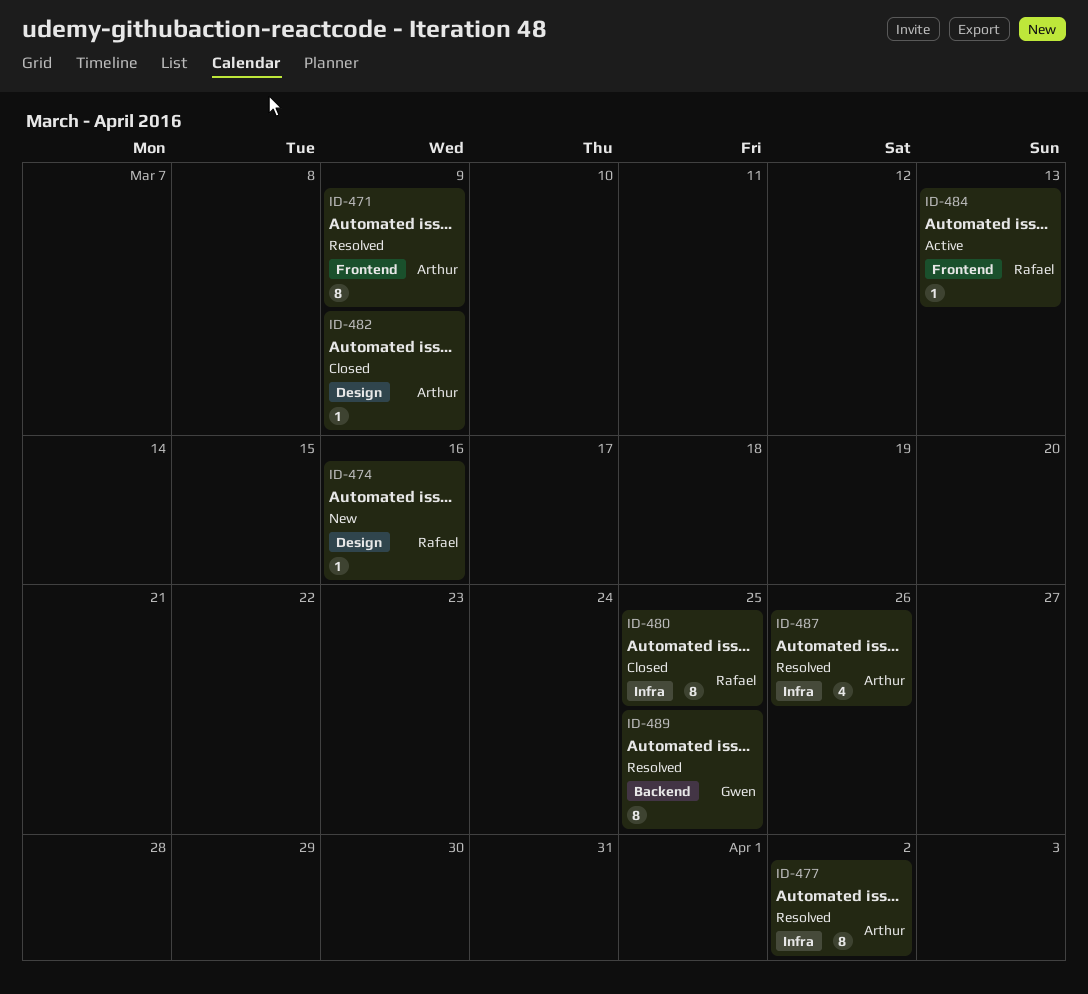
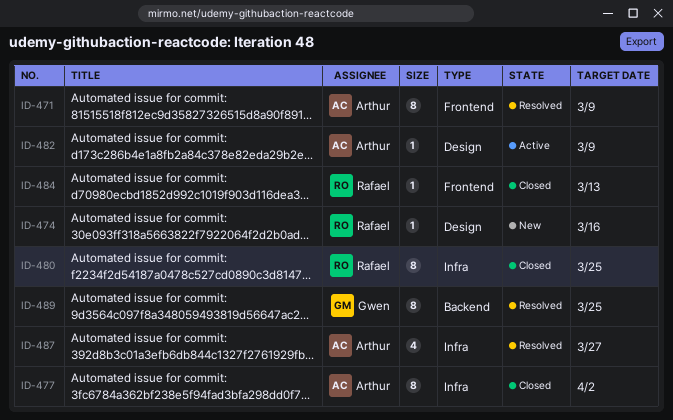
ID-477, status: Resolved -> Closed
ID-482, status: Closed -> Active
ID-484, status: Active -> Closed
ID-487, due: Mar 26 -> Mar 27

